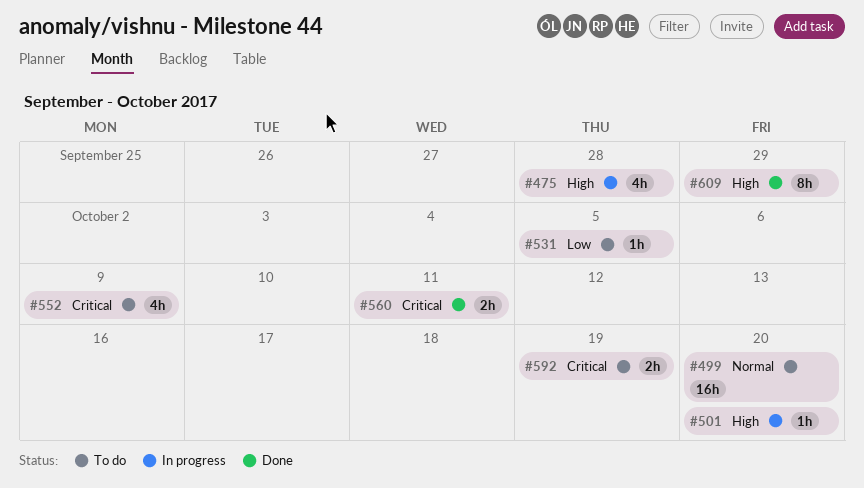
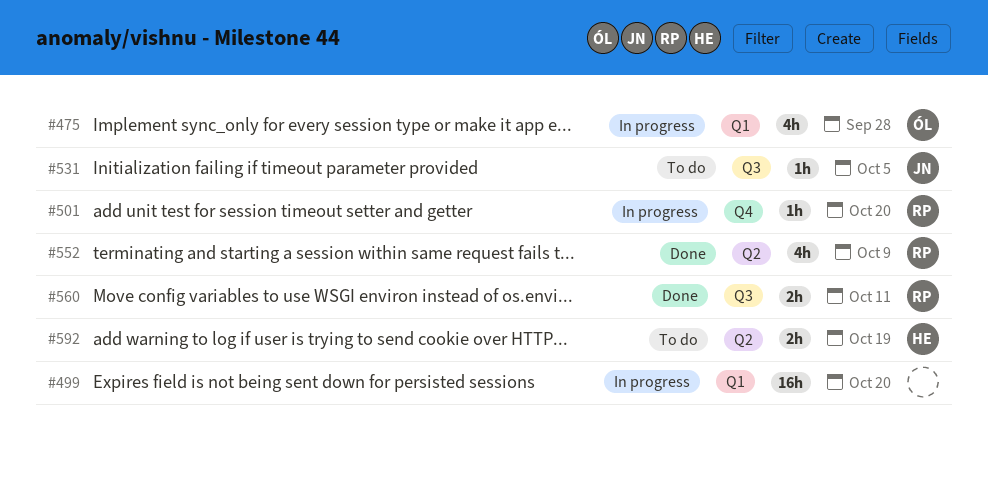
#499, status: To do -> In progress
#552, status: To do -> Done
#609: present -> none

